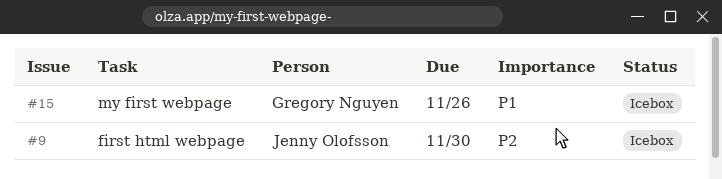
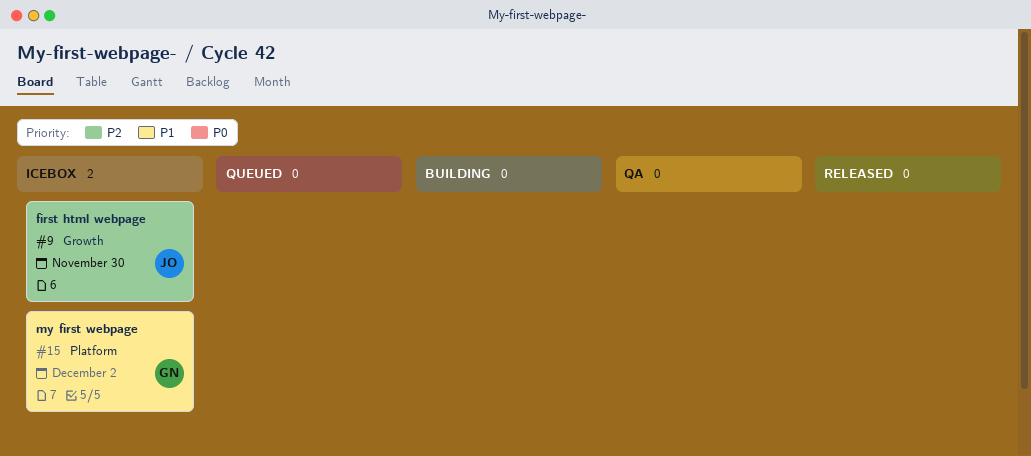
#15, due: Nov 26 -> Dec 2

